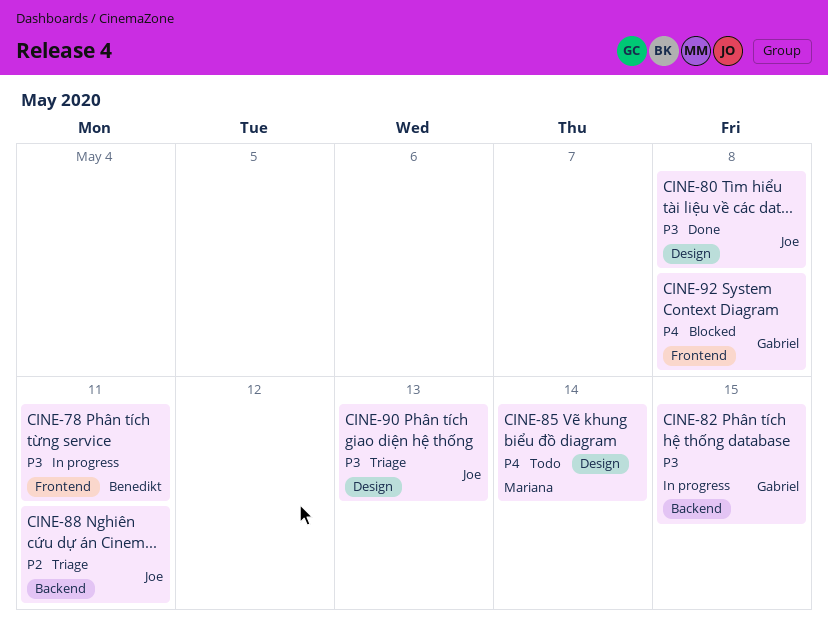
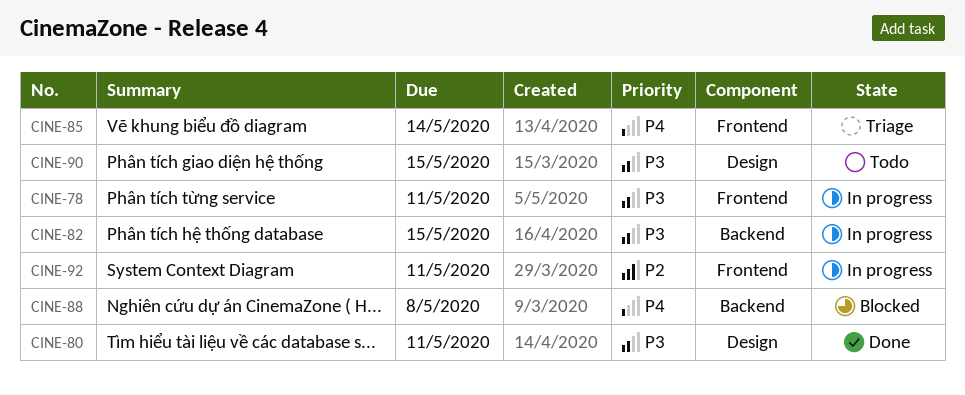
CINE-80, due: May 8 -> May 11
CINE-85, status: Todo -> Triage
CINE-85, label: Design -> Frontend
CINE-88, status: Triage -> Blocked
CINE-88, priority: P2 -> P4
CINE-88, due: May 11 -> May 8
CINE-90, status: Triage -> Todo
CINE-90, due: May 13 -> May 15
CINE-92, status: Blocked -> In progress
CINE-92, priority: P4 -> P2
CINE-92, due: May 8 -> May 11

